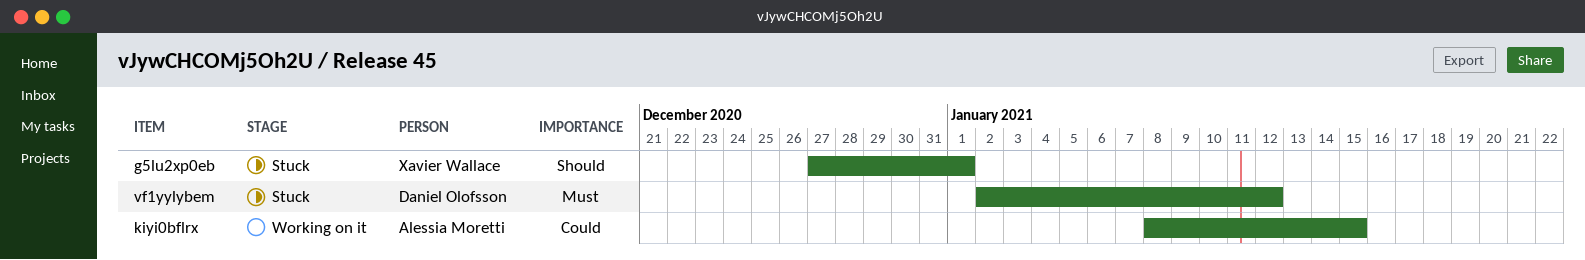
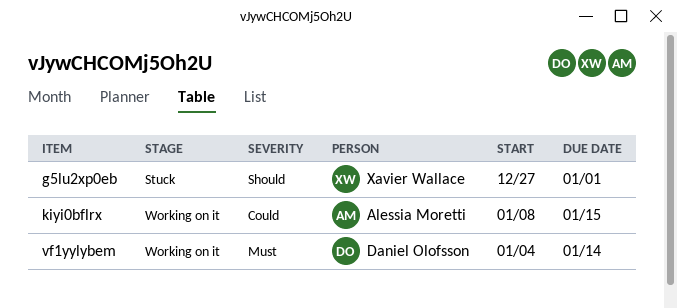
vf1yylybem, status: Stuck -> Working on it
vf1yylybem, start: Jan 2 -> Jan 4
vf1yylybem, due: Jan 12 -> Jan 14

